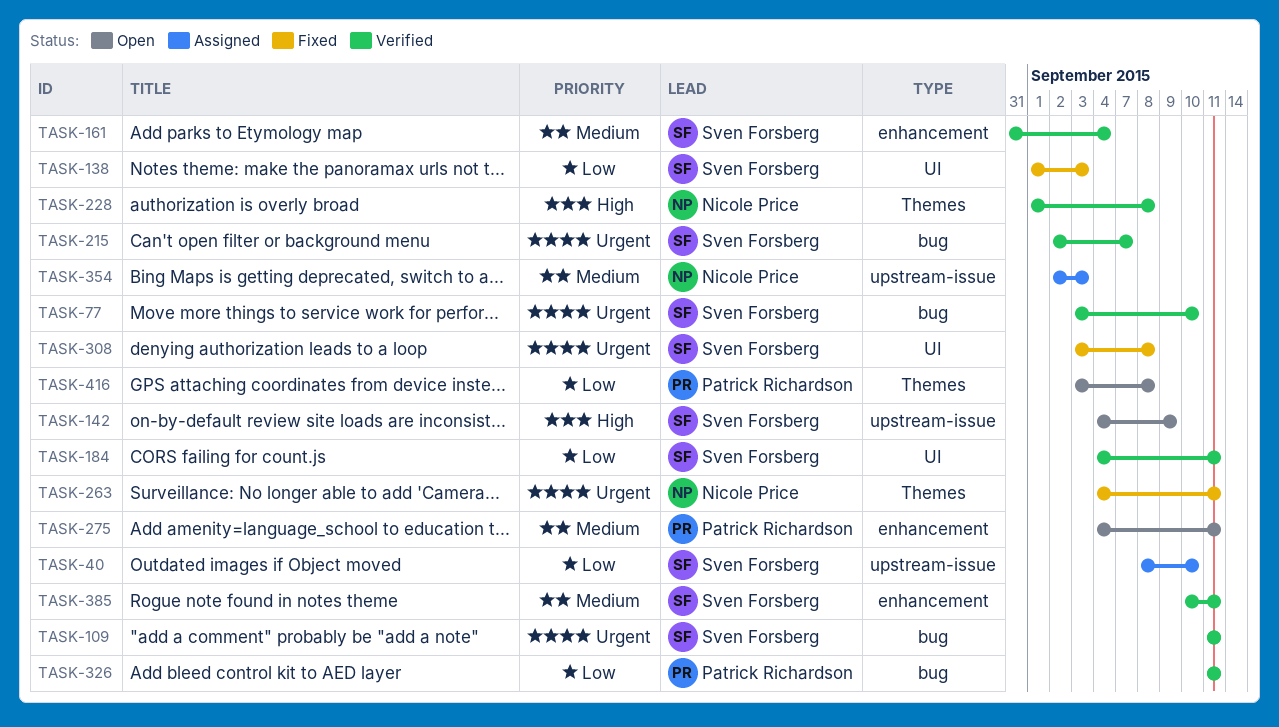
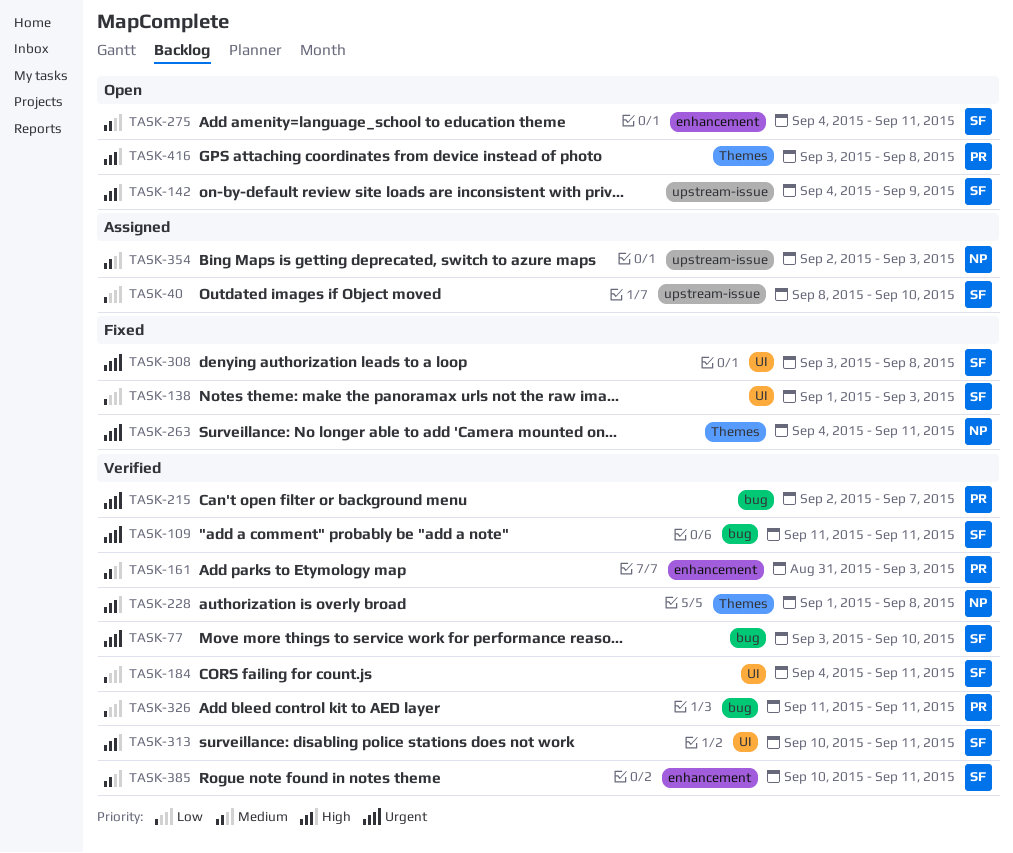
TASK-161, owner: Sven Forsberg -> Patrick Richardson
TASK-161, due: Sep 4 -> Sep 3
TASK-215, owner: Sven Forsberg -> Patrick Richardson
TASK-275, owner: Patrick Richardson -> Sven Forsberg
TASK-313: none -> present
TASK-416, priority: Low -> High

